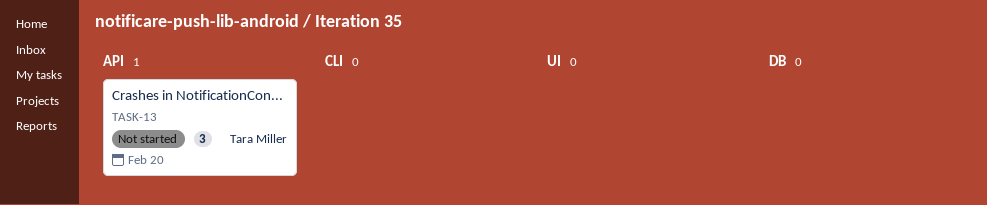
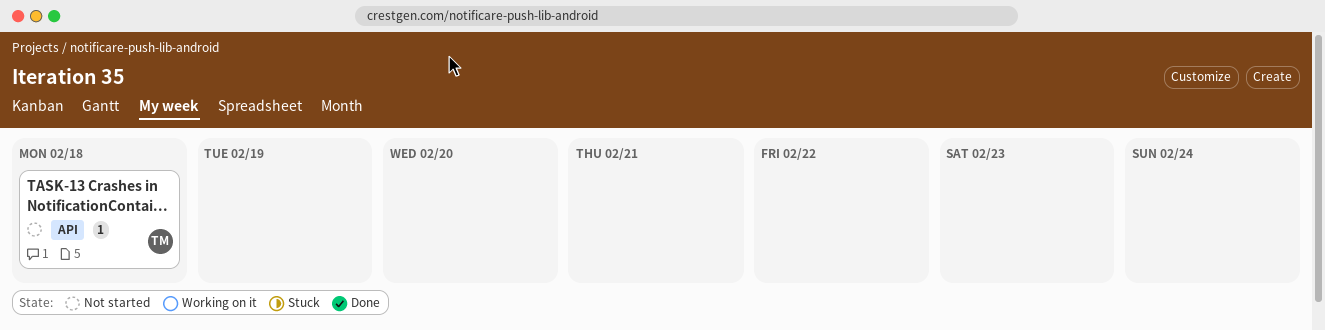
TASK-13, estimate: 3 -> 1
TASK-13, due: Feb 20 -> Feb 18

